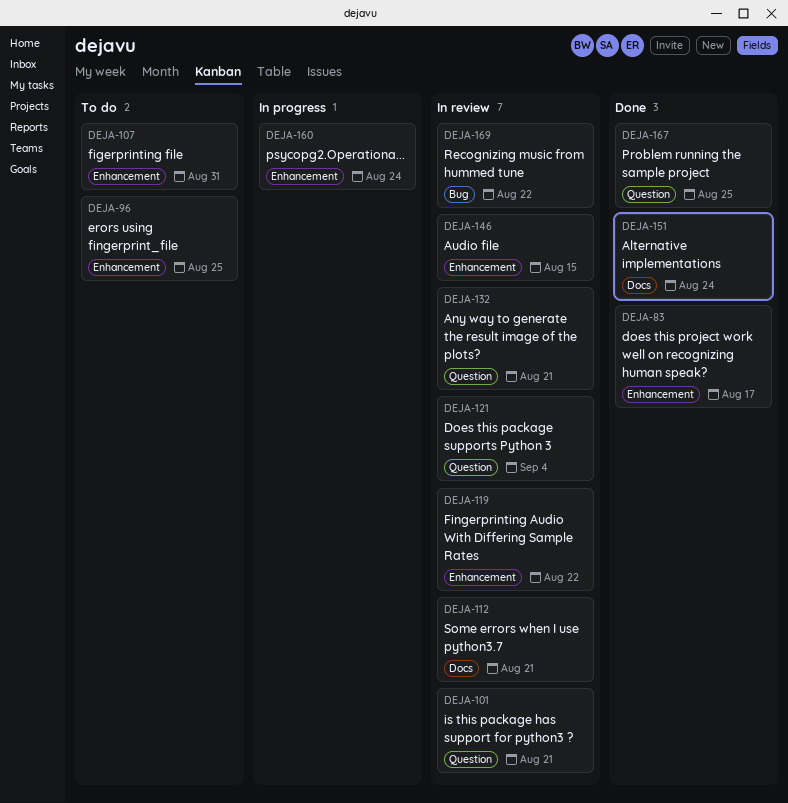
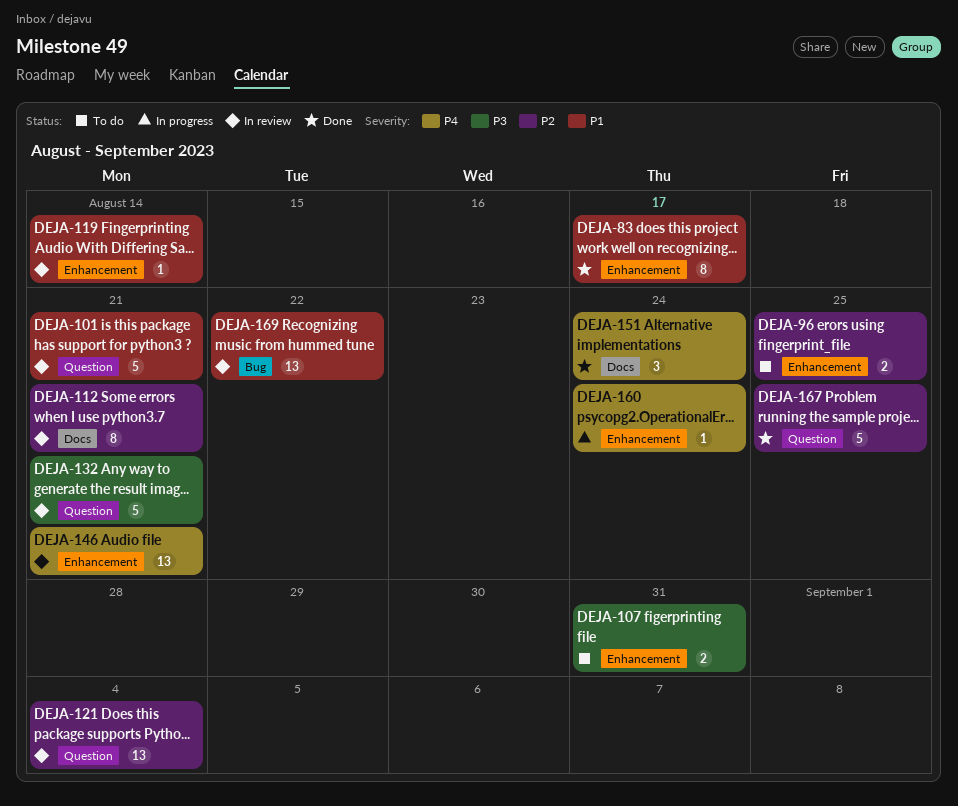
DEJA-119, due: Aug 22 -> Aug 14
DEJA-146, due: Aug 15 -> Aug 21

